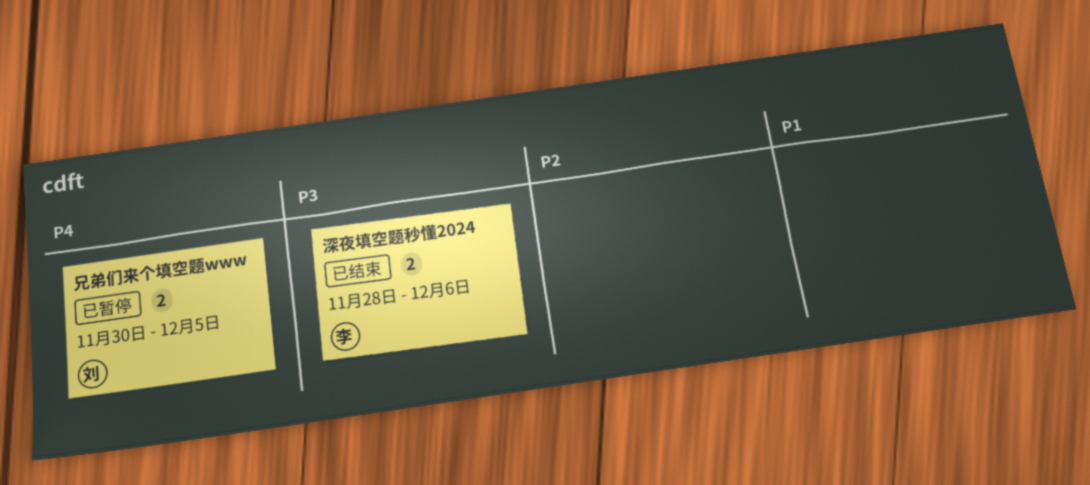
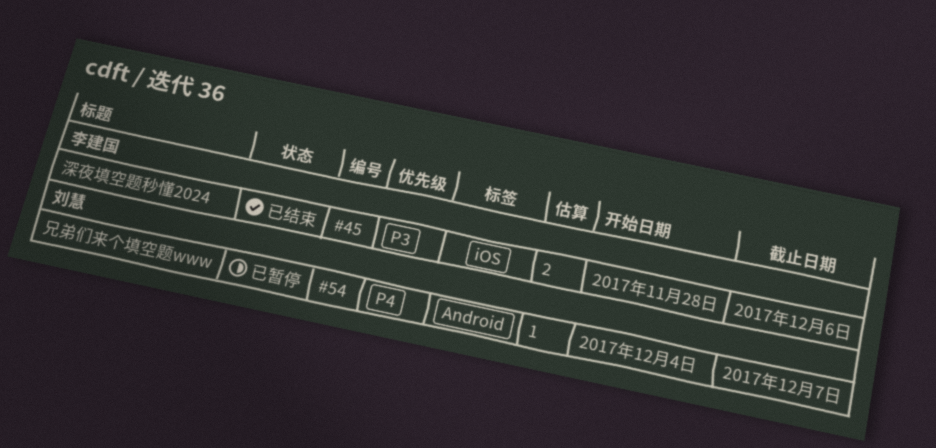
兄弟们来个填空题www, estimate: 2 -> 1
兄弟们来个填空题www, start: Nov 30 -> Dec 4
兄弟们来个填空题www, due: Dec 5 -> Dec 7

